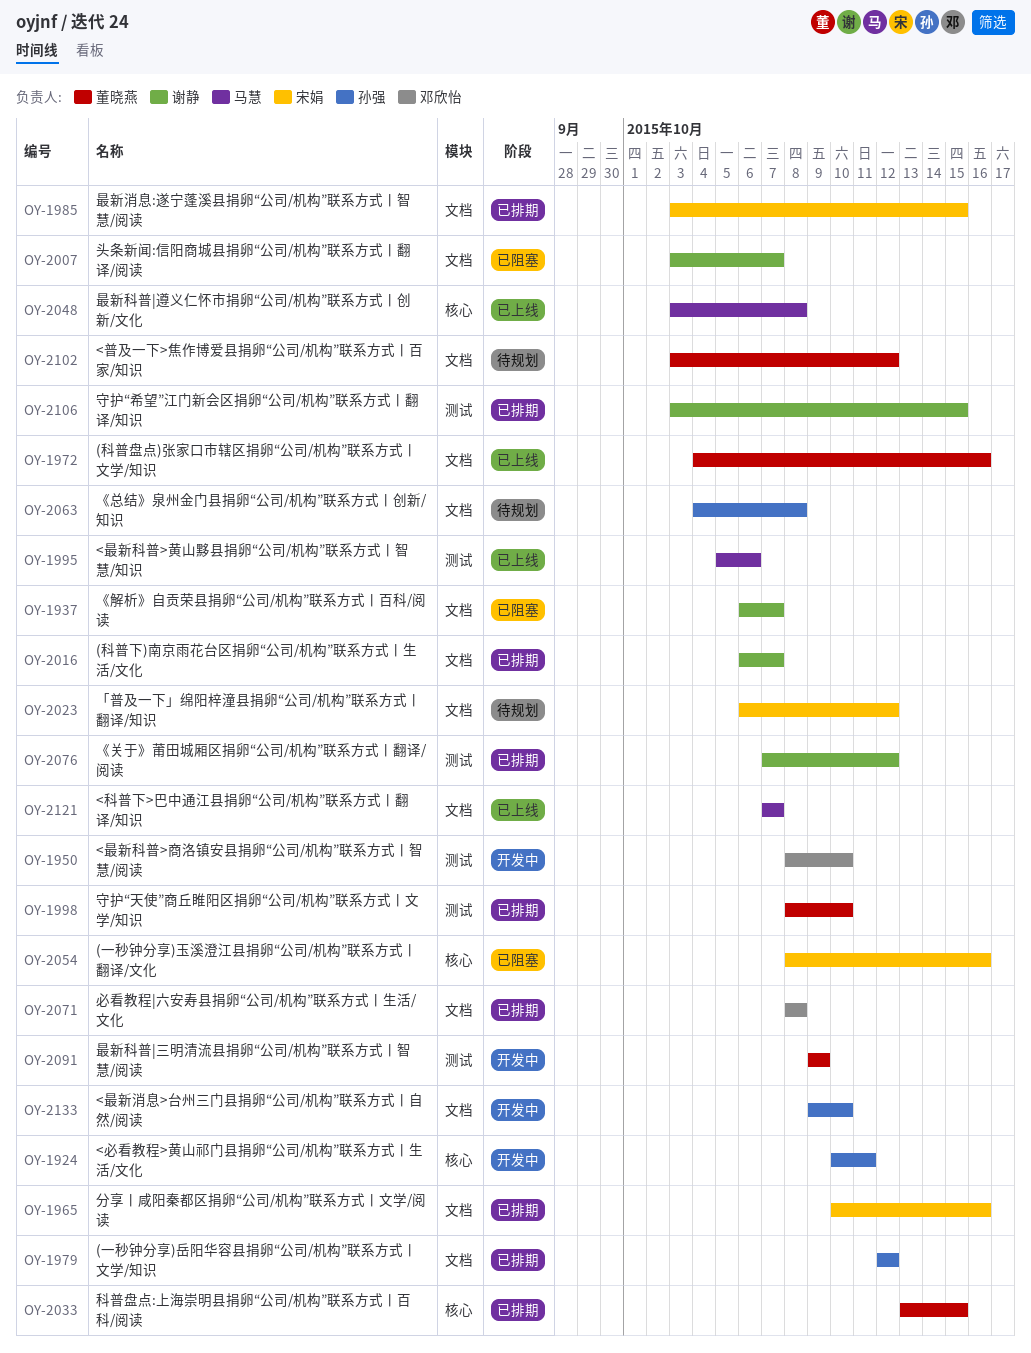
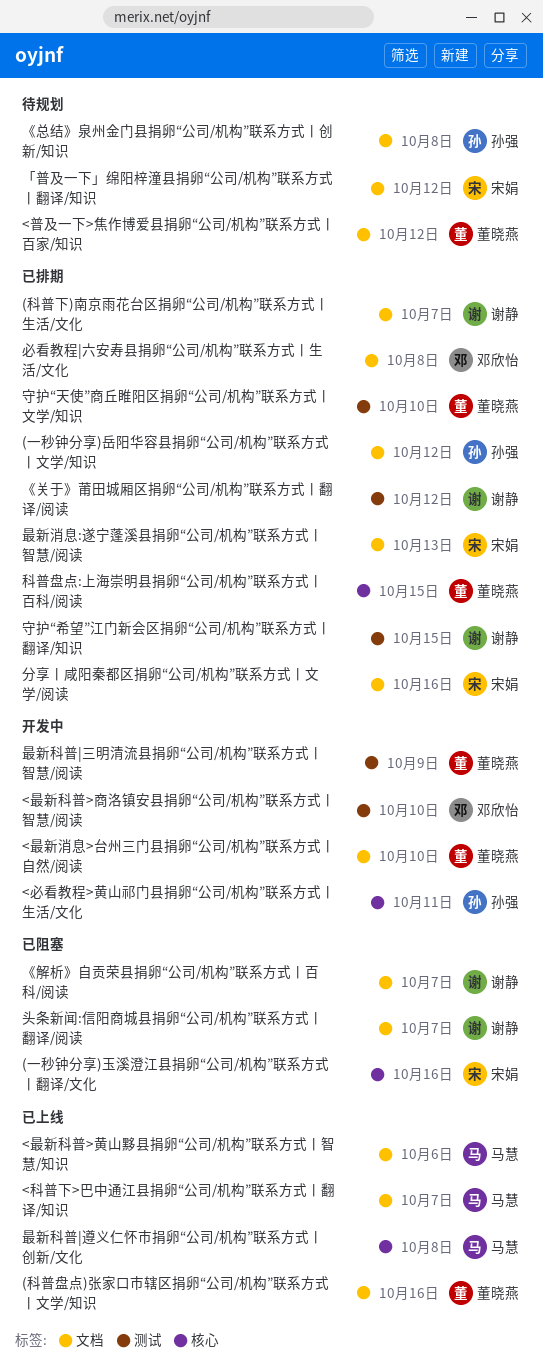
<最新消息>台州三门县捐卵“公司/机构”联系方式丨自然/阅读, owner: 孙强 -> 董晓燕
<最新科普>黄山黟县捐卵“公司/机构”联系方式丨智慧/知识, label: 测试 -> 文档
最新消息:遂宁蓬溪县捐卵“公司/机构”联系方式丨智慧/阅读, due: Oct 15 -> Oct 13

